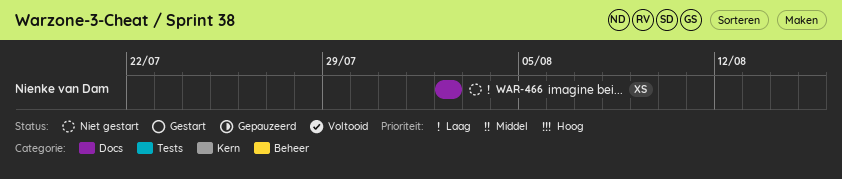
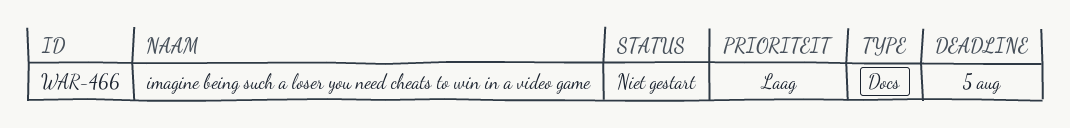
WAR-466, due: Aug 2 -> Aug 5

